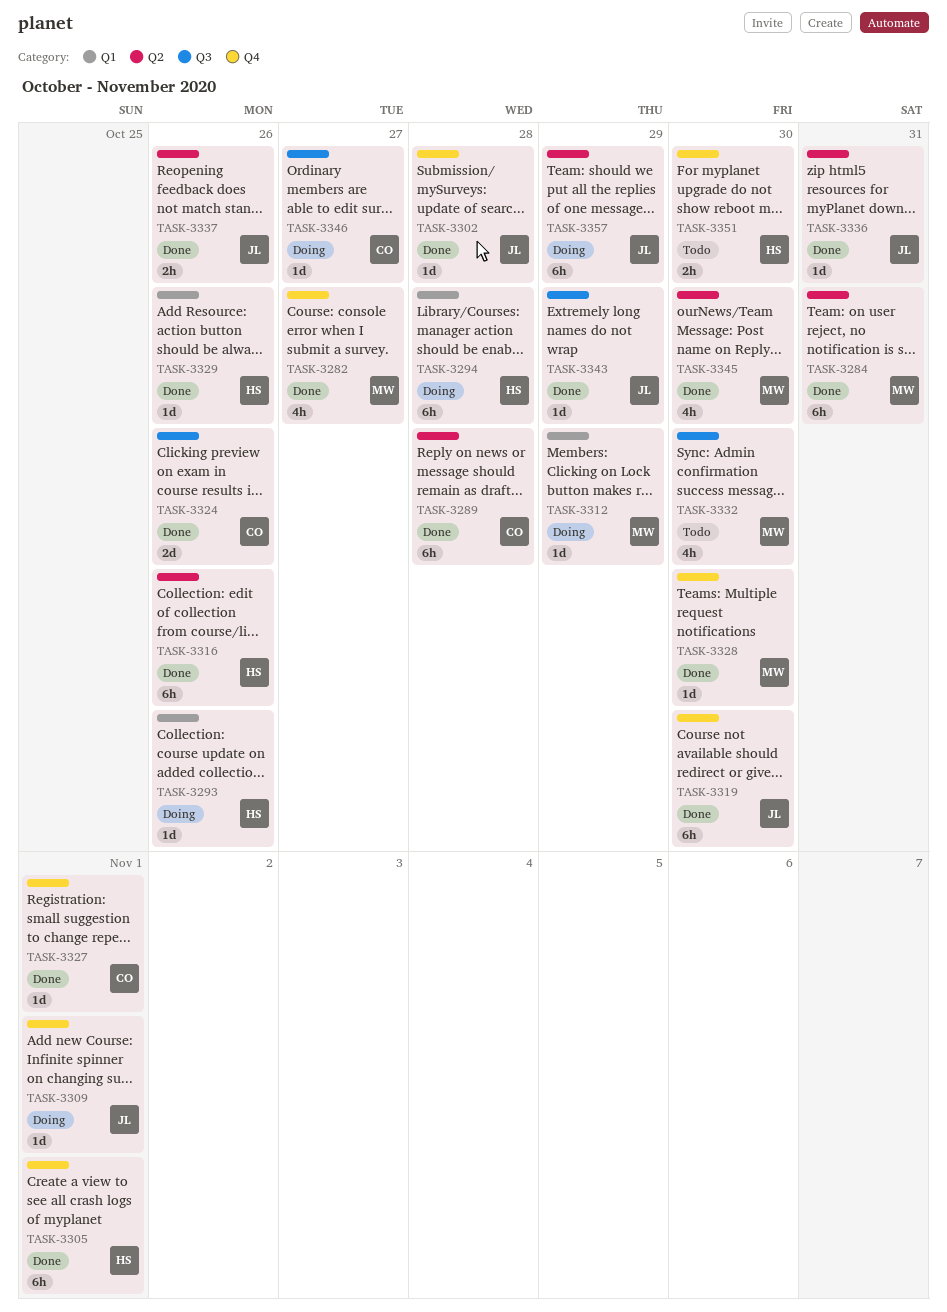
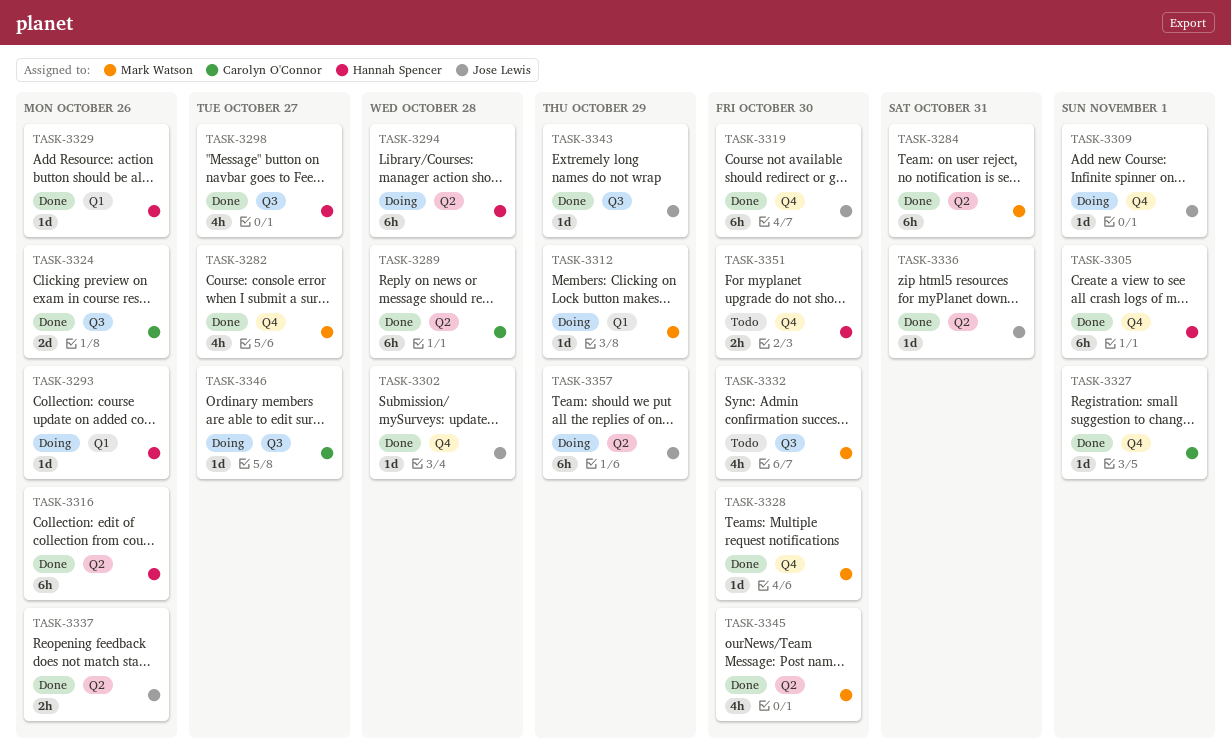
TASK-3294, label: Q1 -> Q2
TASK-3298: none -> present

